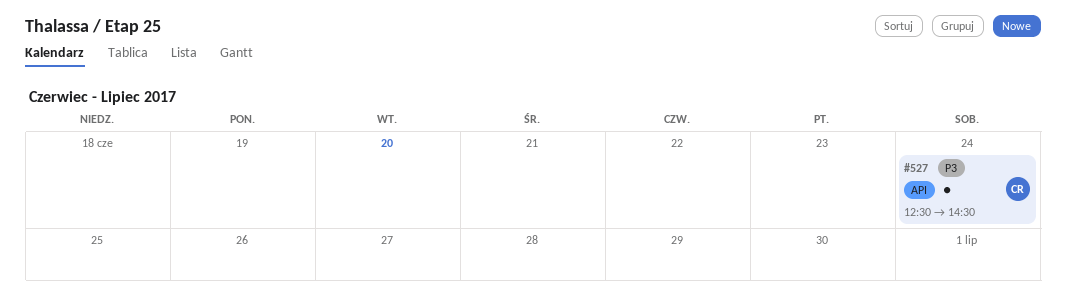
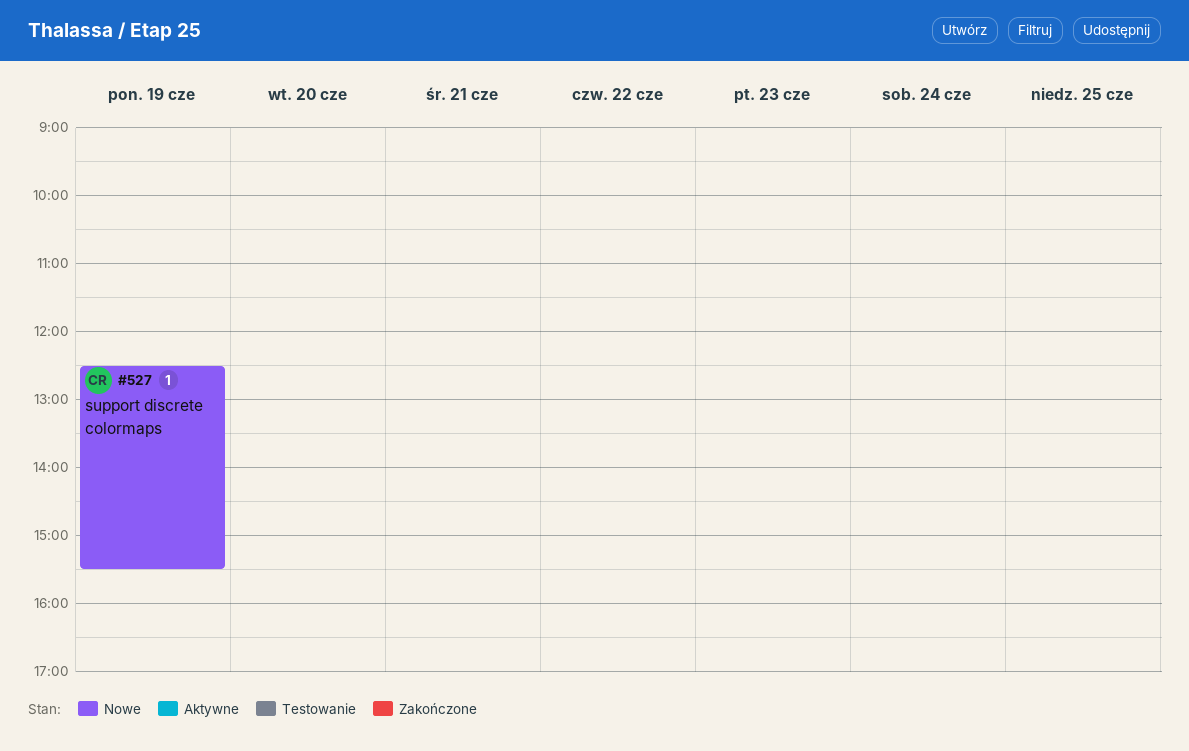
#527, day: Jun 24 -> Jun 19
#527, ends: 14:30 -> 15:30

